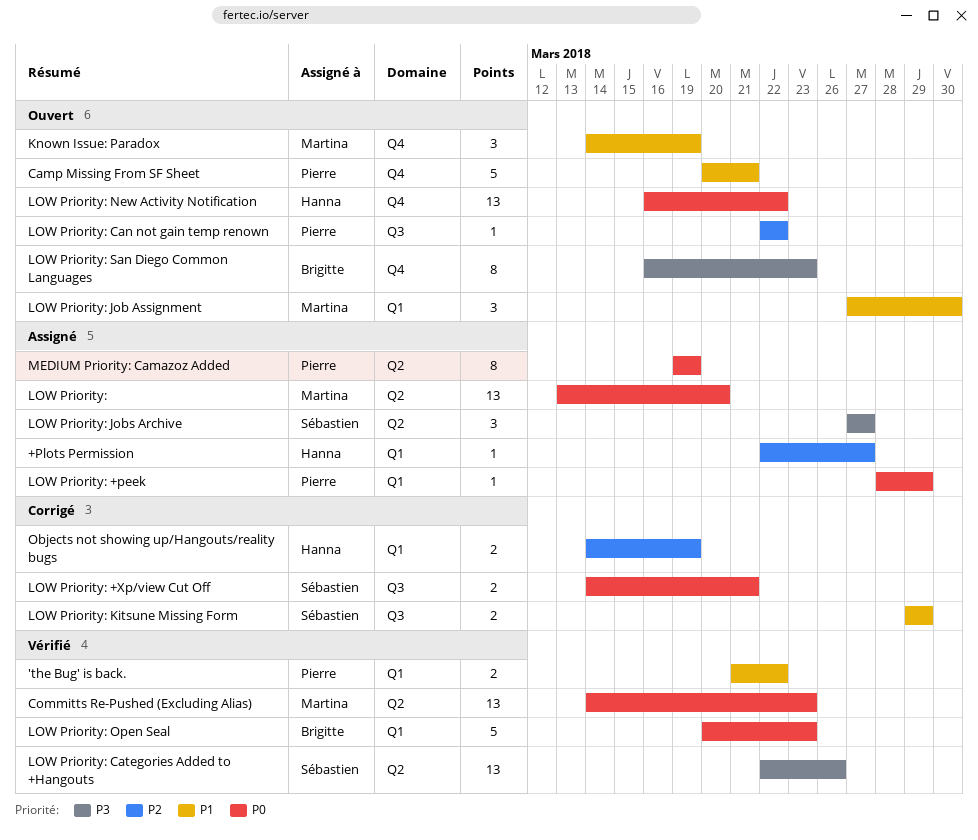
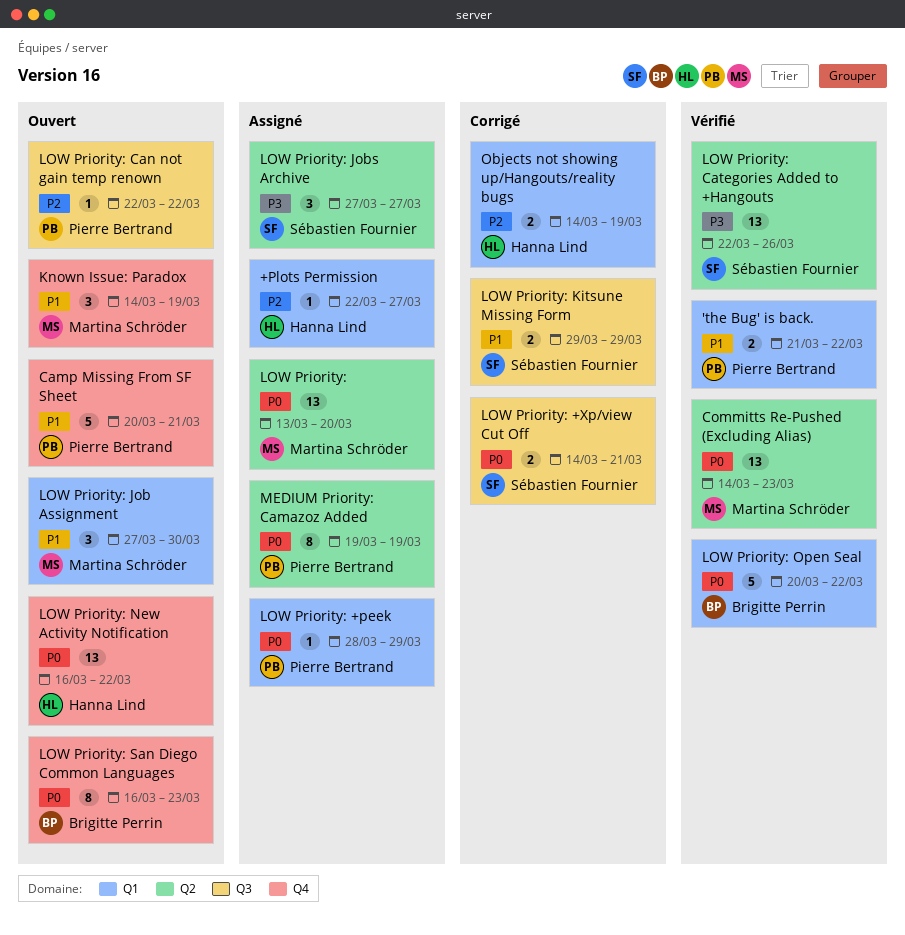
LOW Priority: Open Seal, due: Mar 23 -> Mar 22
LOW Priority: San Diego Common Languages, priority: P3 -> P0

